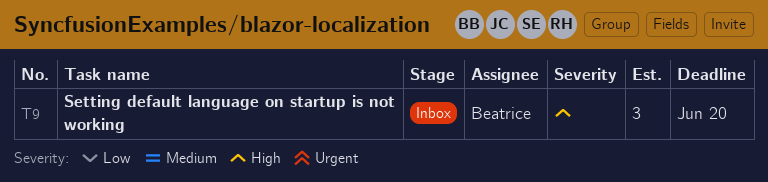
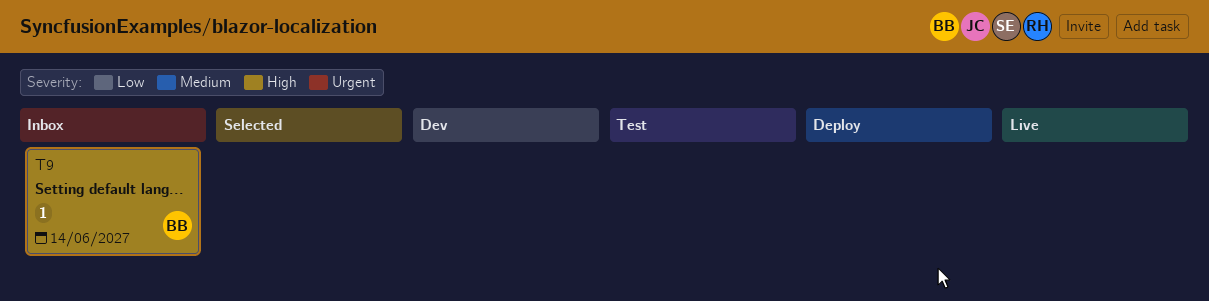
T9, estimate: 3 -> 1
T9, due: Jun 20 -> Jun 14

